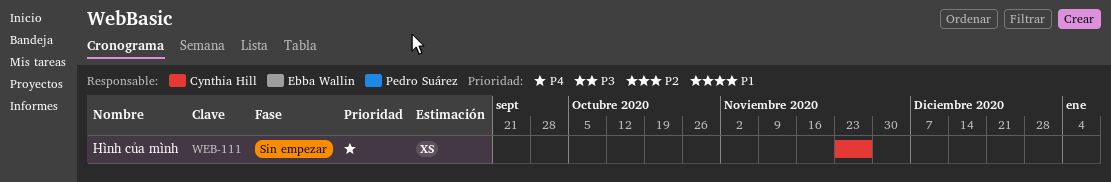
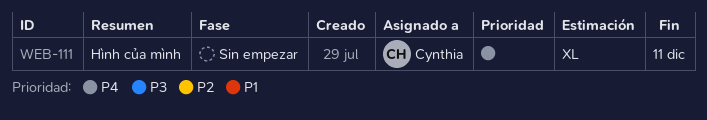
WEB-111, estimate: XS -> XL
WEB-111, due: Nov 27 -> Dec 11

